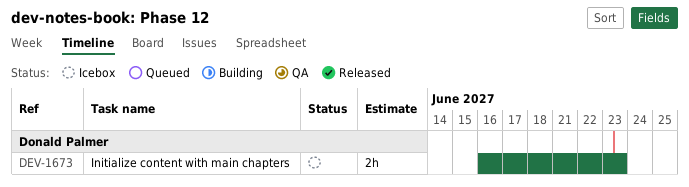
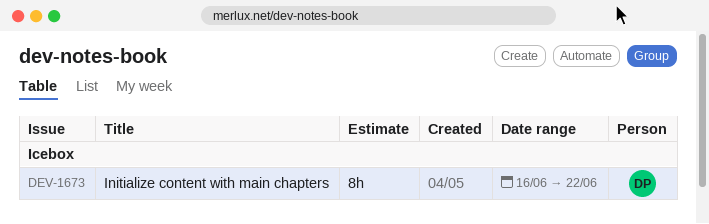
DEV-1673, estimate: 2h -> 8h
DEV-1673, due: Jun 23 -> Jun 22

